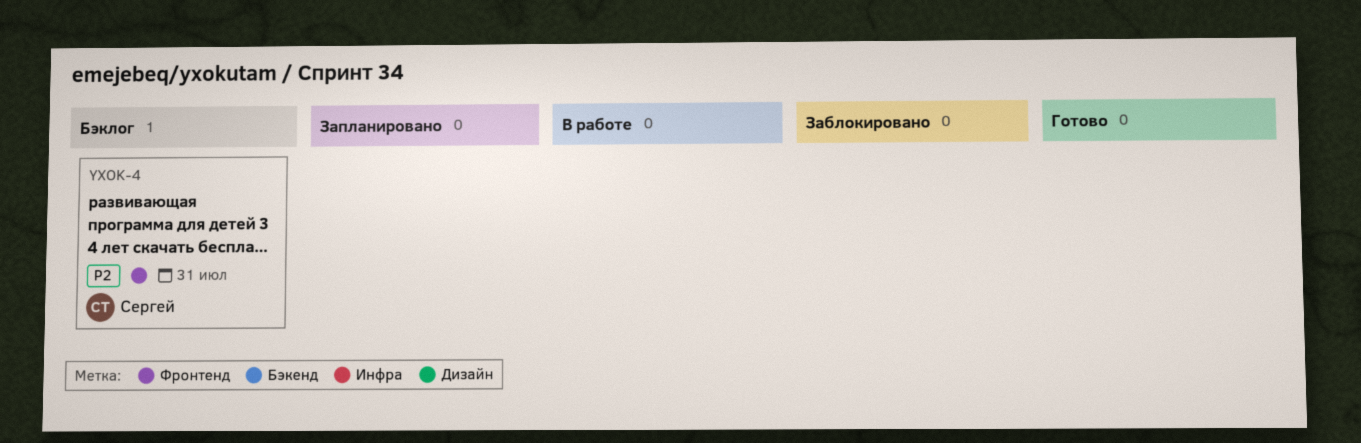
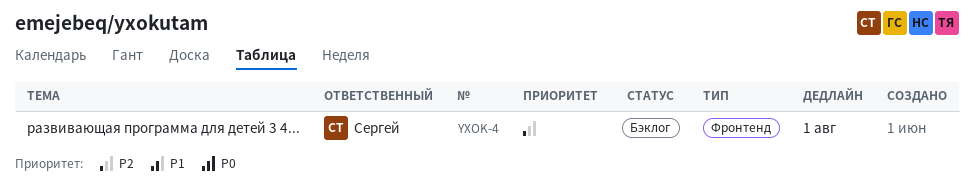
YXOK-4, due: Jul 31 -> Aug 1

